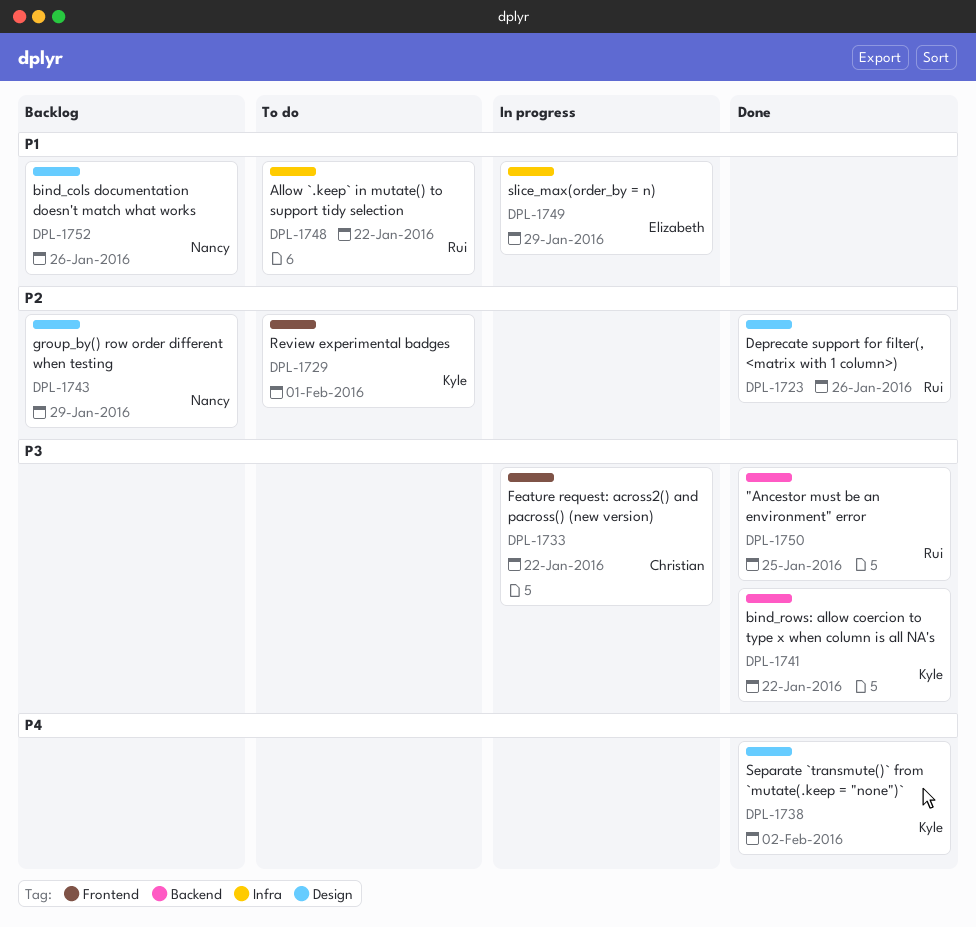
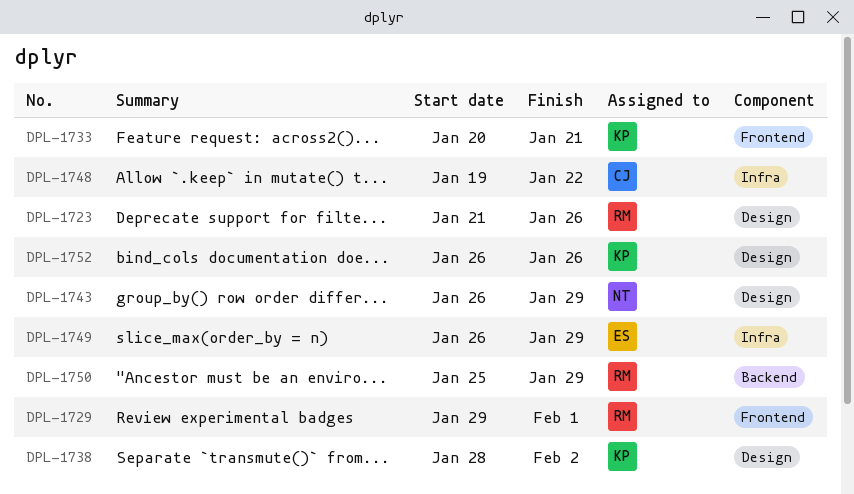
DPL-1729, owner: Kyle -> Rui
DPL-1733, owner: Christian -> Kyle
DPL-1733, due: Jan 22 -> Jan 21
DPL-1741: present -> none
DPL-1748, owner: Rui -> Christian
DPL-1750, due: Jan 25 -> Jan 29
DPL-1752, owner: Nancy -> Kyle

